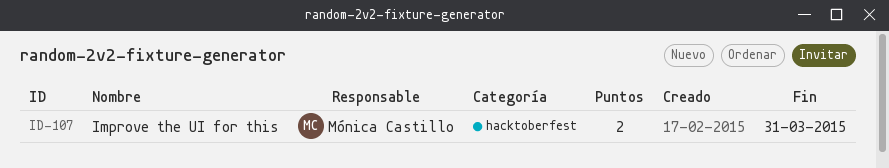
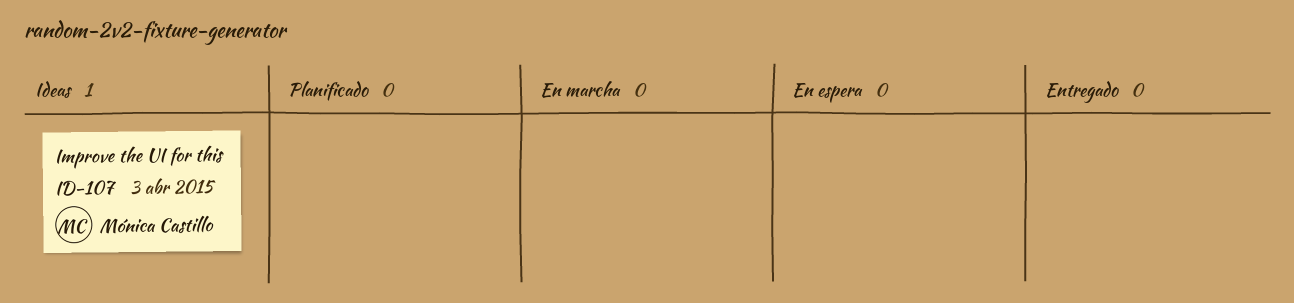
ID-107, due: Mar 31 -> Apr 3

